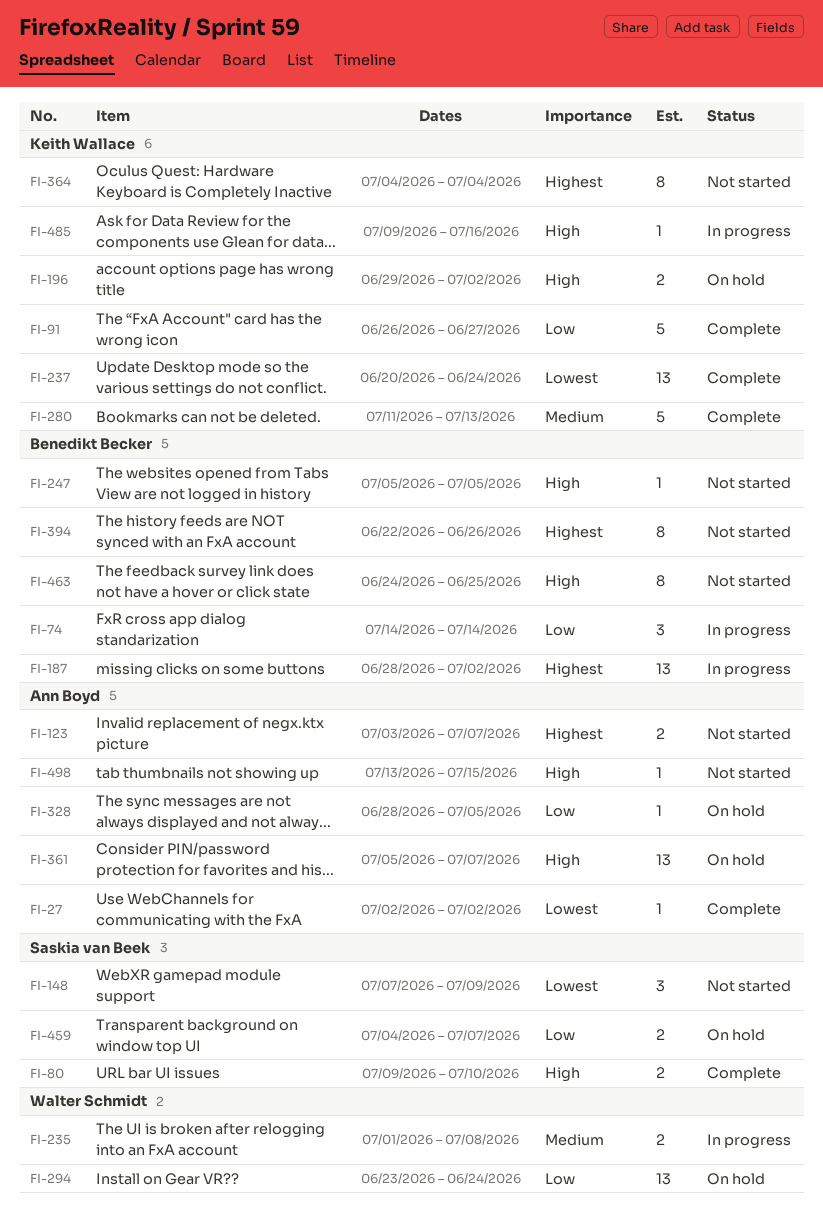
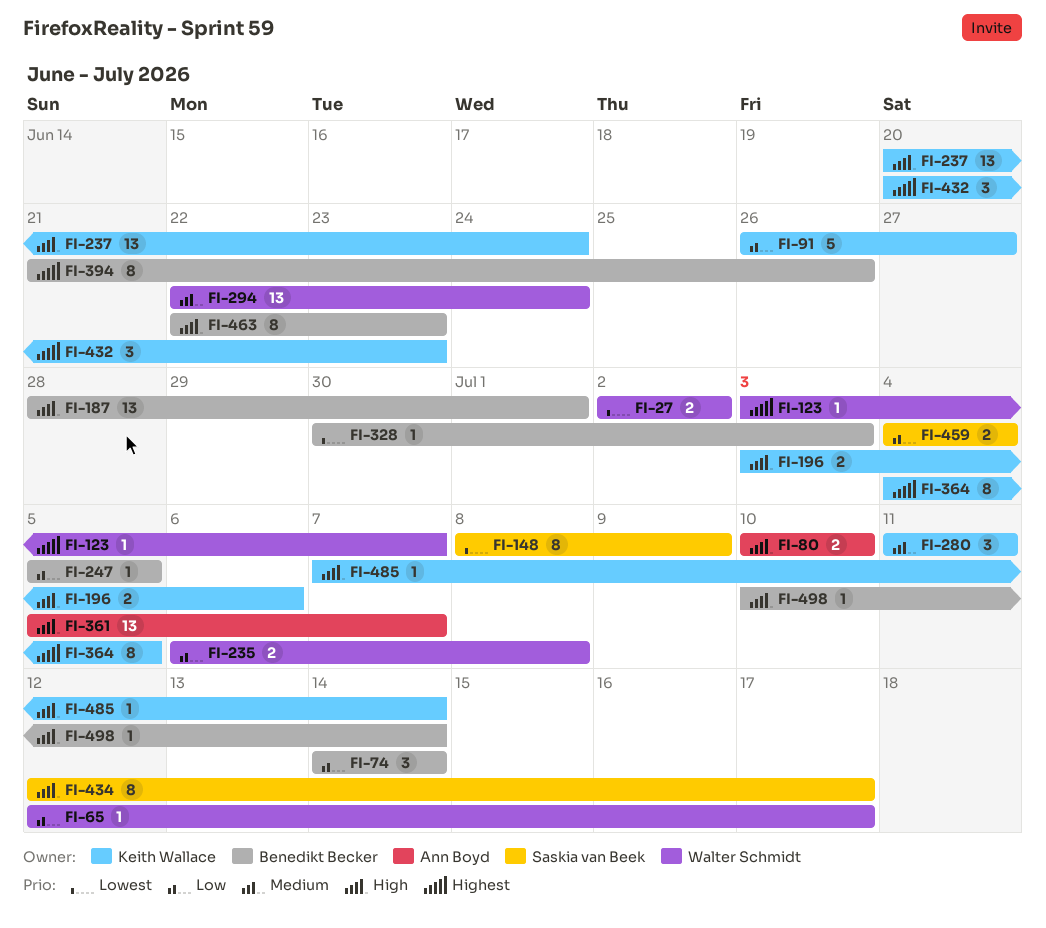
FI-27, owner: Ann Boyd -> Walter Schmidt
FI-27, estimate: 1 -> 2
FI-65: none -> present
FI-80, owner: Saskia van Beek -> Ann Boyd
FI-80, start: Jul 9 -> Jul 10
FI-123, owner: Ann Boyd -> Walter Schmidt
FI-123, estimate: 2 -> 1
FI-148, estimate: 3 -> 8
FI-148, start: Jul 7 -> Jul 8
FI-187, priority: Highest -> High
FI-187, due: Jul 2 -> Jul 1
FI-196, start: Jun 29 -> Jul 3
FI-196, due: Jul 2 -> Jul 6
FI-235, priority: Medium -> Low
FI-235, start: Jul 1 -> Jul 6
FI-237, priority: Lowest -> High
FI-247, priority: High -> Low
FI-280, estimate: 5 -> 3
FI-280, due: Jul 13 -> Jul 11
FI-294, priority: Low -> Medium
FI-294, start: Jun 23 -> Jun 22
FI-328, owner: Ann Boyd -> Benedikt Becker
FI-328, priority: Low -> Lowest
FI-328, start: Jun 28 -> Jun 30
FI-328, due: Jul 5 -> Jul 3
FI-364, due: Jul 4 -> Jul 5
FI-394, start: Jun 22 -> Jun 21
FI-432: none -> present
FI-434: none -> present
FI-459, due: Jul 7 -> Jul 4
FI-463, start: Jun 24 -> Jun 22
FI-463, due: Jun 25 -> Jun 23
FI-485, start: Jul 9 -> Jul 7
FI-485, due: Jul 16 -> Jul 14
FI-498, owner: Ann Boyd -> Benedikt Becker
FI-498, start: Jul 13 -> Jul 10
FI-498, due: Jul 15 -> Jul 14

